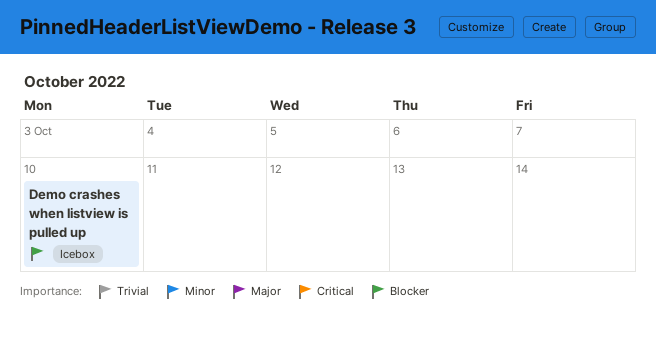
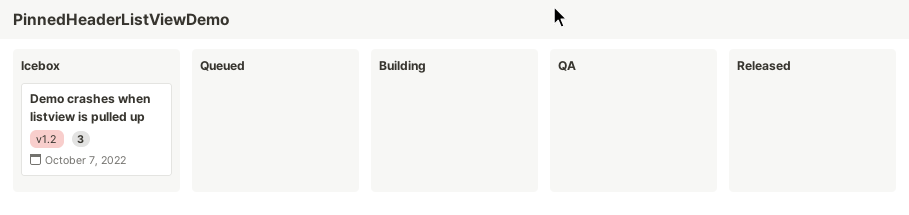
Demo crashes when listview is pulled up, due: Oct 10 -> Oct 7

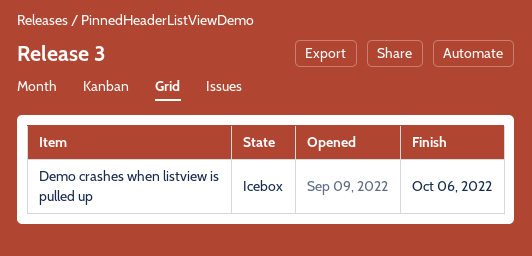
Demo crashes when listview is pulled up, due: Oct 7 -> Oct 6

